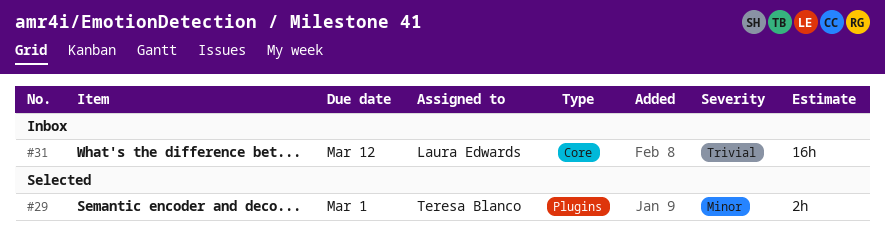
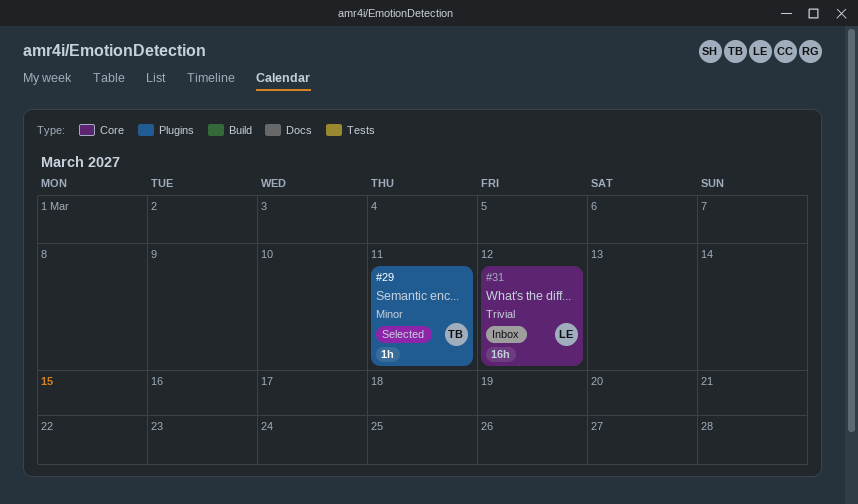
#29, estimate: 2h -> 1h
#29, due: Mar 1 -> Mar 11

